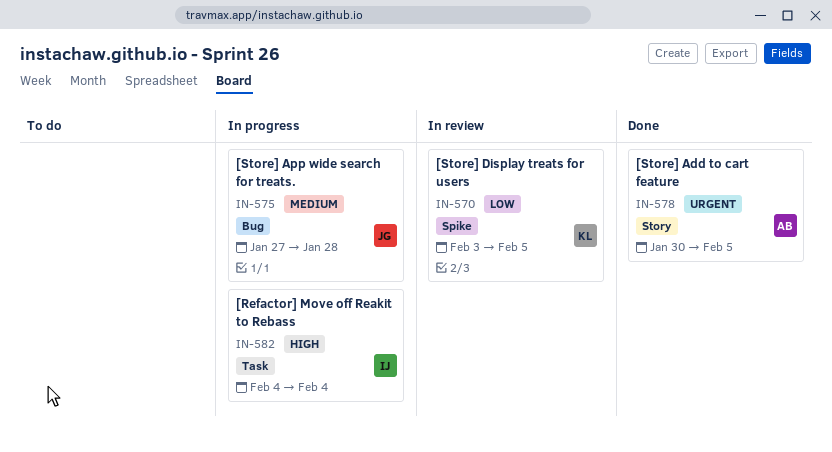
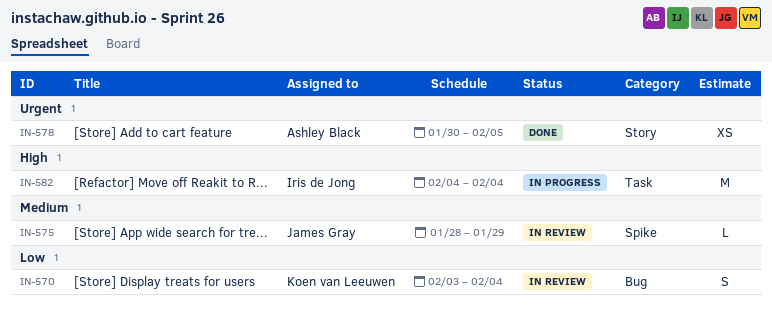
IN-570, label: Spike -> Bug
IN-570, due: Feb 5 -> Feb 4
IN-575, status: In progress -> In review
IN-575, label: Bug -> Spike
IN-575, start: Jan 27 -> Jan 28
IN-575, due: Jan 28 -> Jan 29

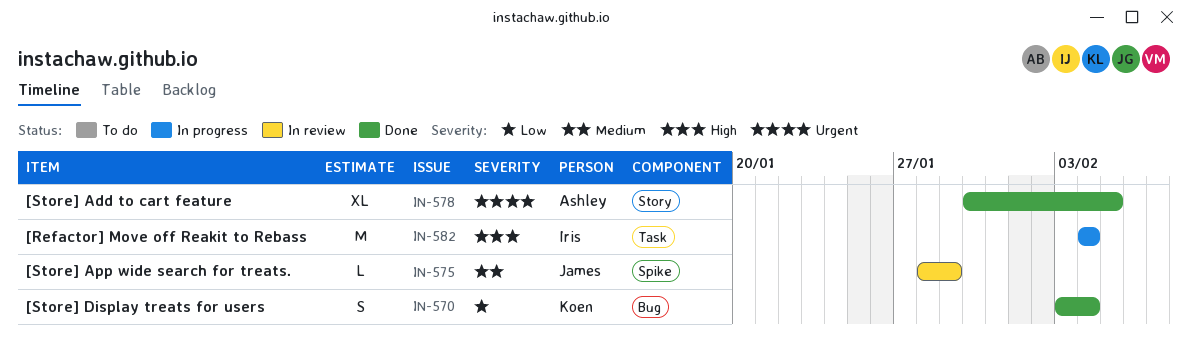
IN-570, status: In review -> Done
IN-578, estimate: XS -> XL

